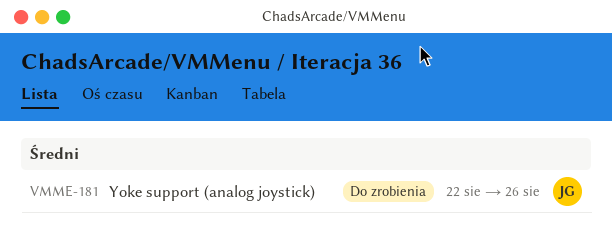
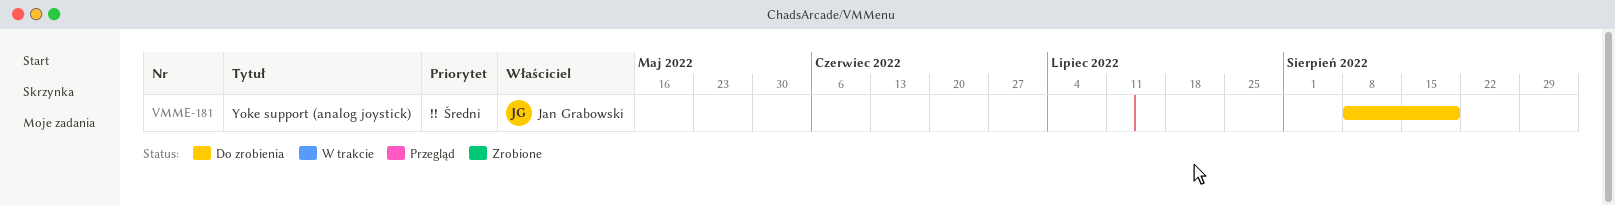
VMME-181, start: Aug 22 -> Aug 8
VMME-181, due: Aug 26 -> Aug 19

